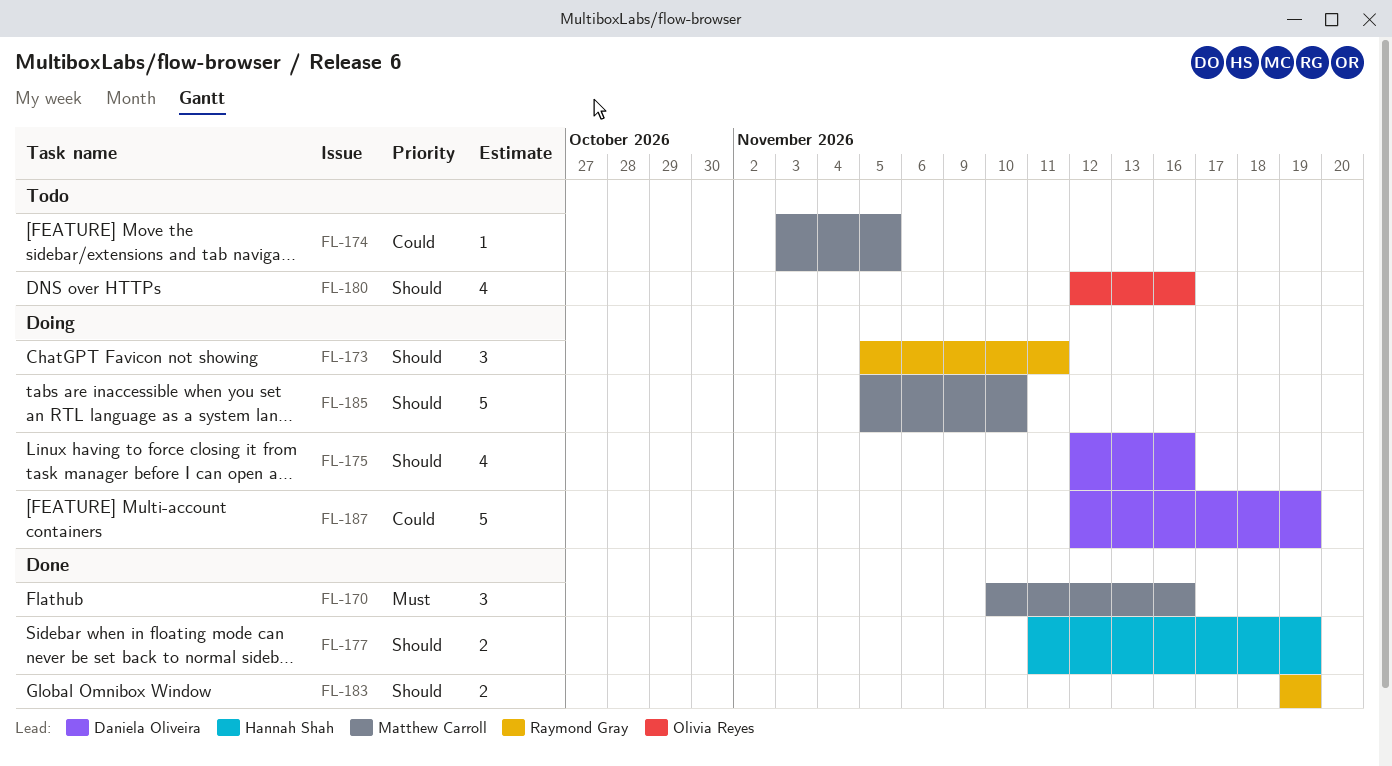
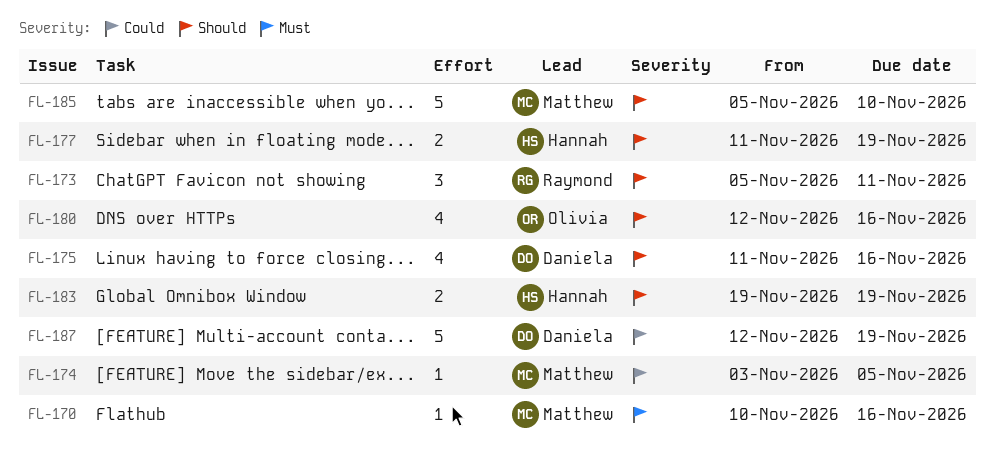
FL-170, estimate: 3 -> 1
FL-175, start: Nov 12 -> Nov 11
FL-183, owner: Raymond Gray -> Hannah Shah

